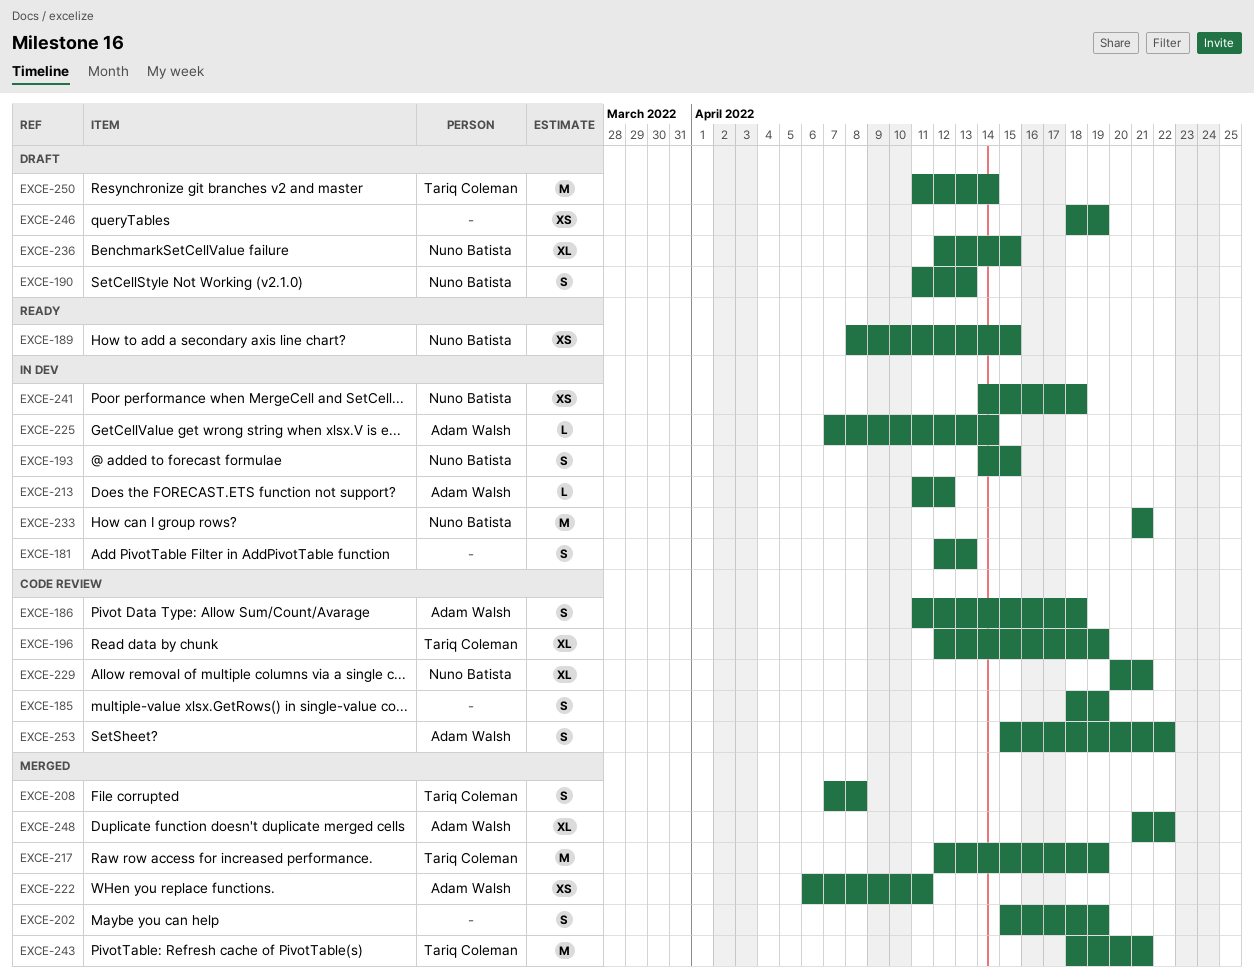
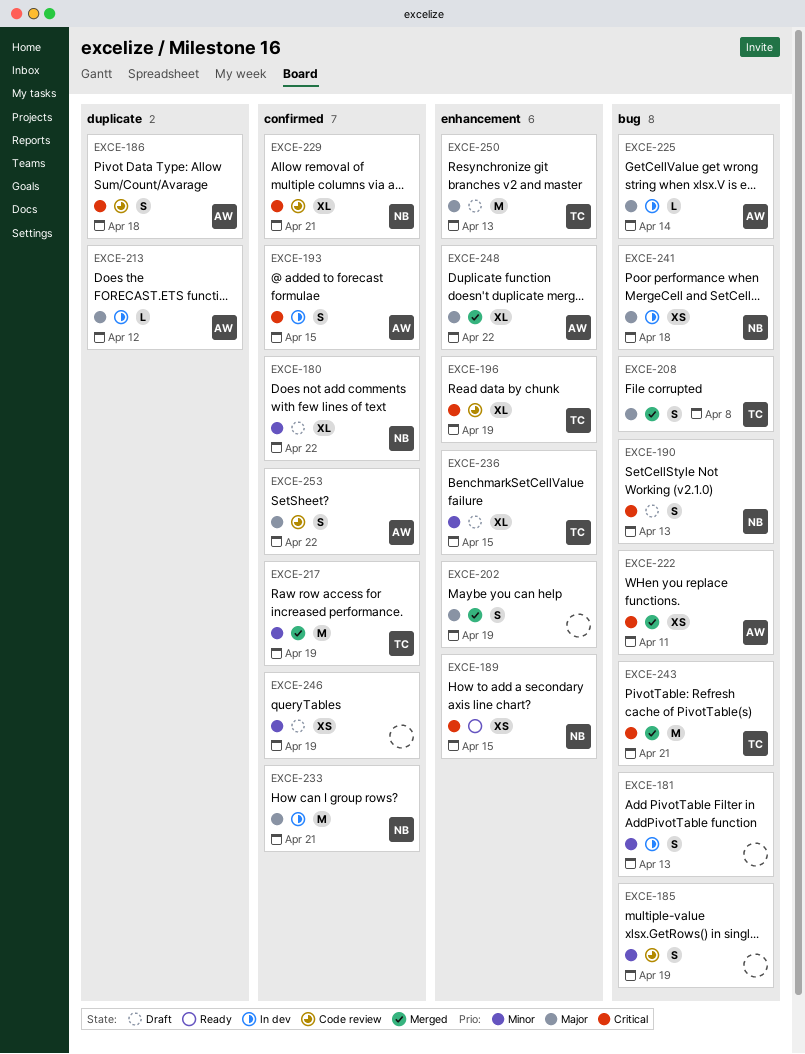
EXCE-180: none -> present
EXCE-193, owner: Nuno Batista -> Adam Walsh
EXCE-236, owner: Nuno Batista -> Tariq Coleman
EXCE-250, due: Apr 14 -> Apr 13

